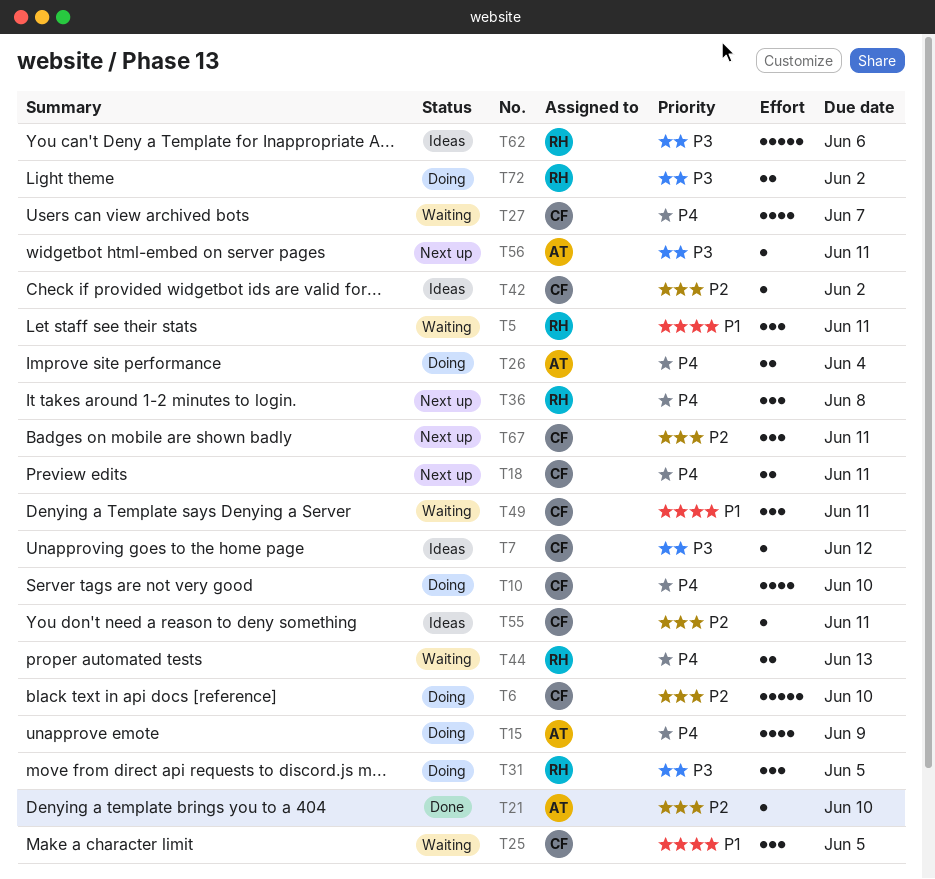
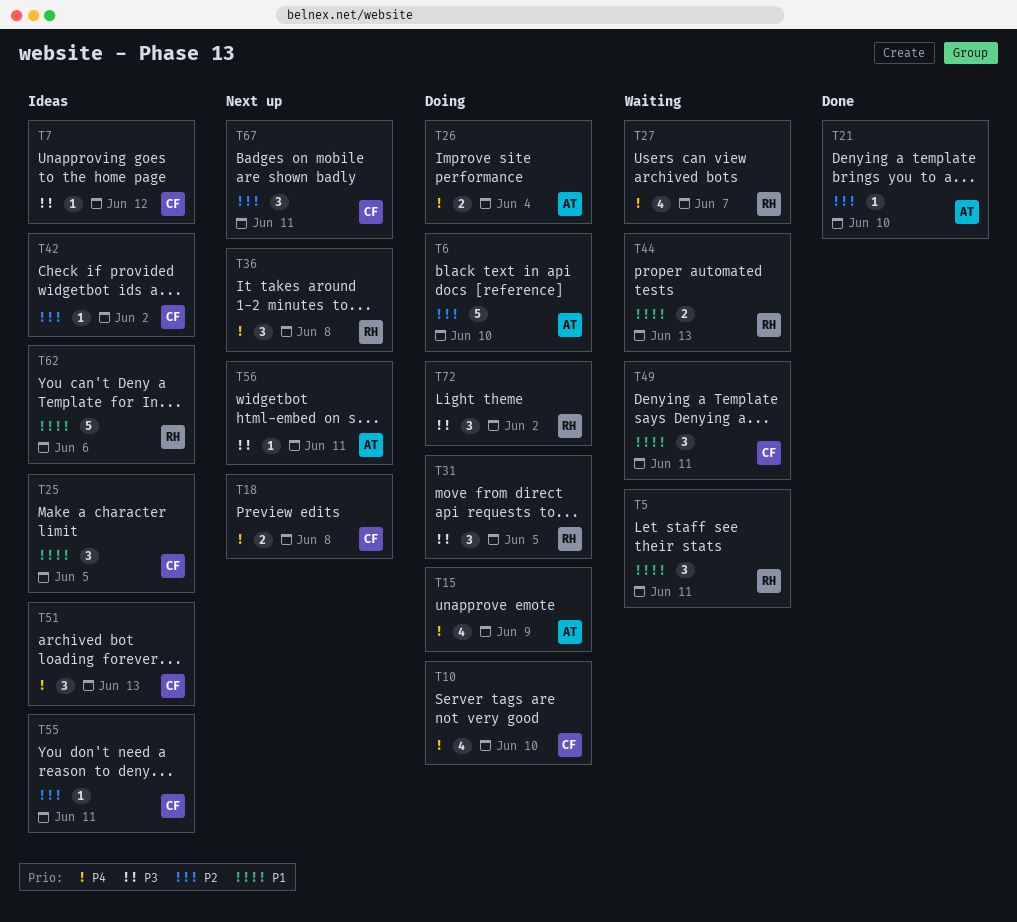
T6, owner: CF -> AT
T18, due: Jun 11 -> Jun 8
T25, status: Waiting -> Ideas
T27, owner: CF -> RH
T44, priority: P4 -> P1
T51: none -> present
T62, priority: P3 -> P1
T72, estimate: 2 -> 3

